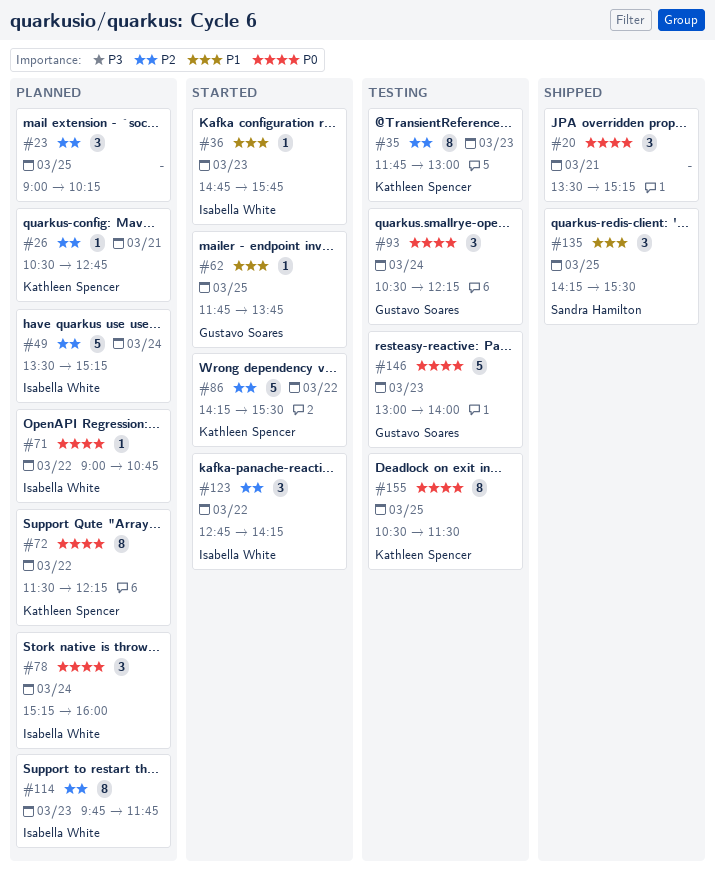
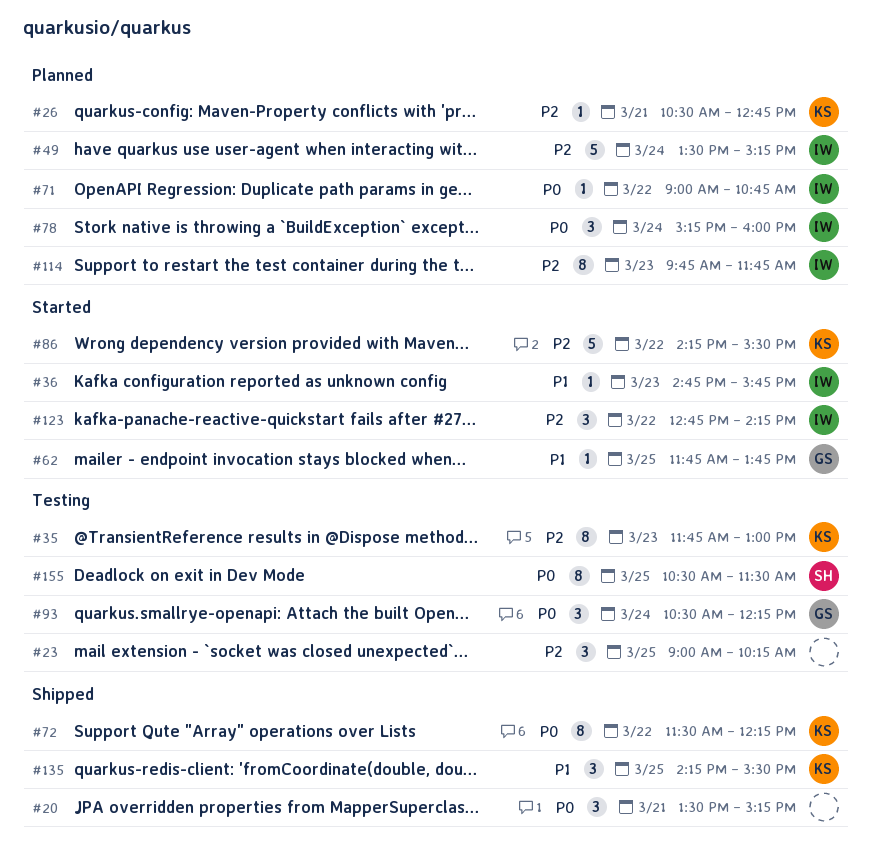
#23, status: Planned -> Testing
#72, status: Planned -> Shipped
#135, owner: Sandra Hamilton -> Kathleen Spencer
#146: present -> none
#155, owner: Kathleen Spencer -> Sandra Hamilton

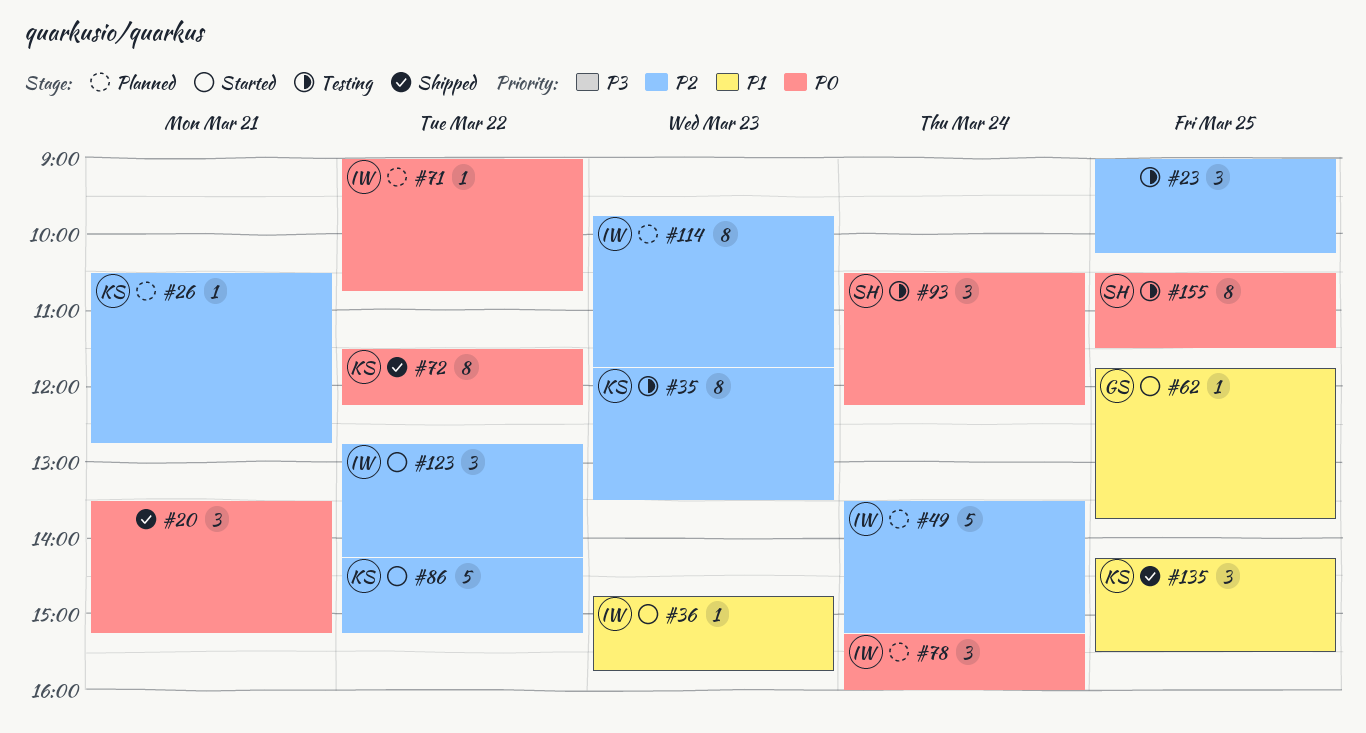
#35, ends: 13:00 -> 13:30
#86, ends: 15:30 -> 15:15
#93, owner: GS -> SH

